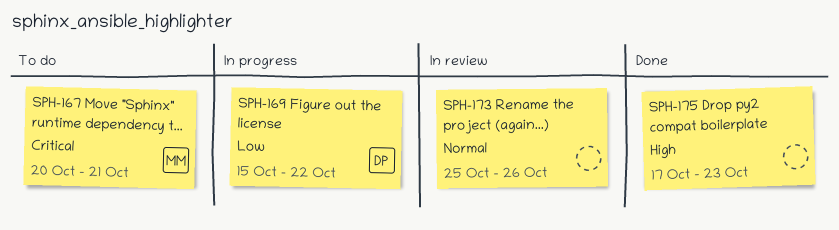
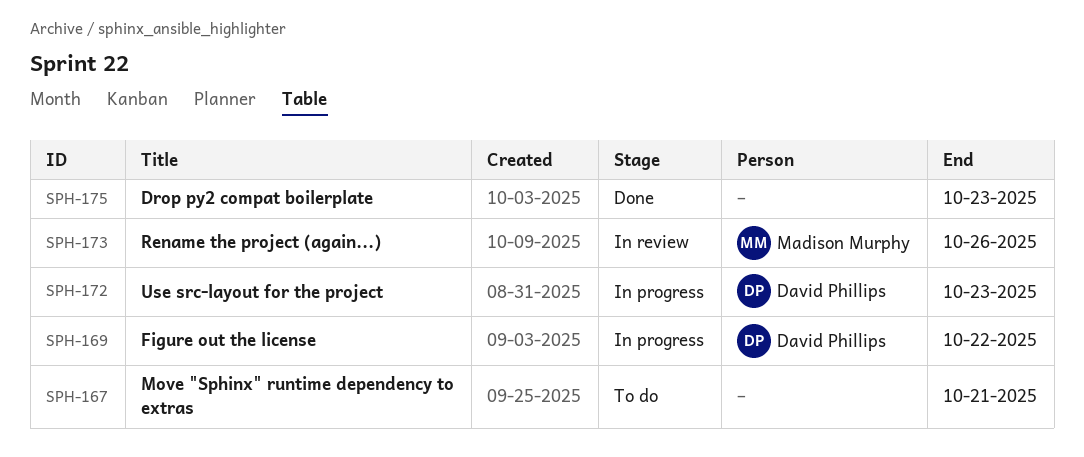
SPH-167, owner: Madison Murphy -> none
SPH-172: none -> present
SPH-173, owner: none -> Madison Murphy

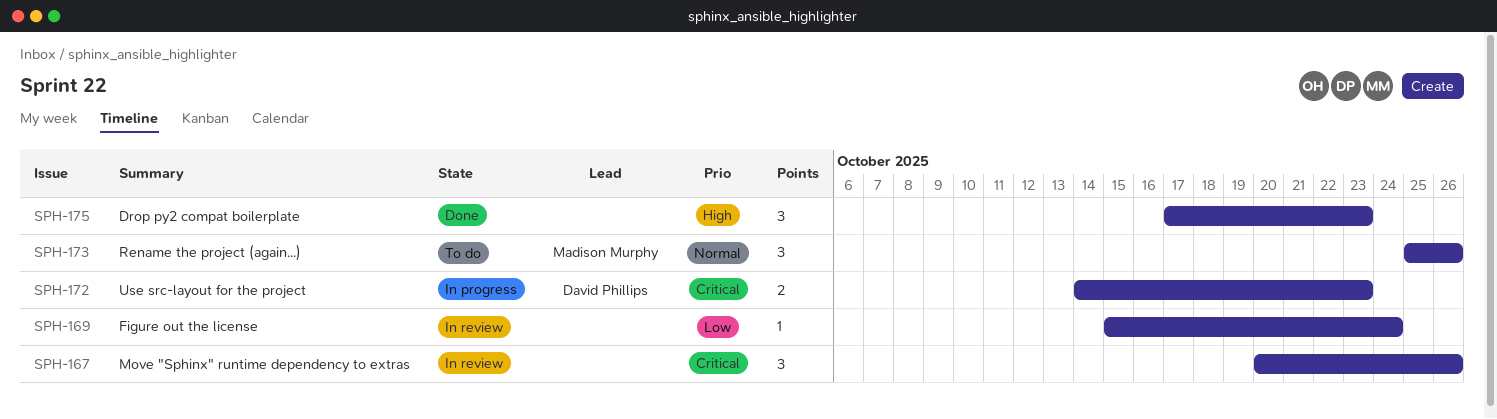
SPH-167, status: To do -> In review
SPH-167, due: Oct 21 -> Oct 26
SPH-169, status: In progress -> In review
SPH-169, owner: David Phillips -> none
SPH-169, due: Oct 22 -> Oct 24
SPH-173, status: In review -> To do

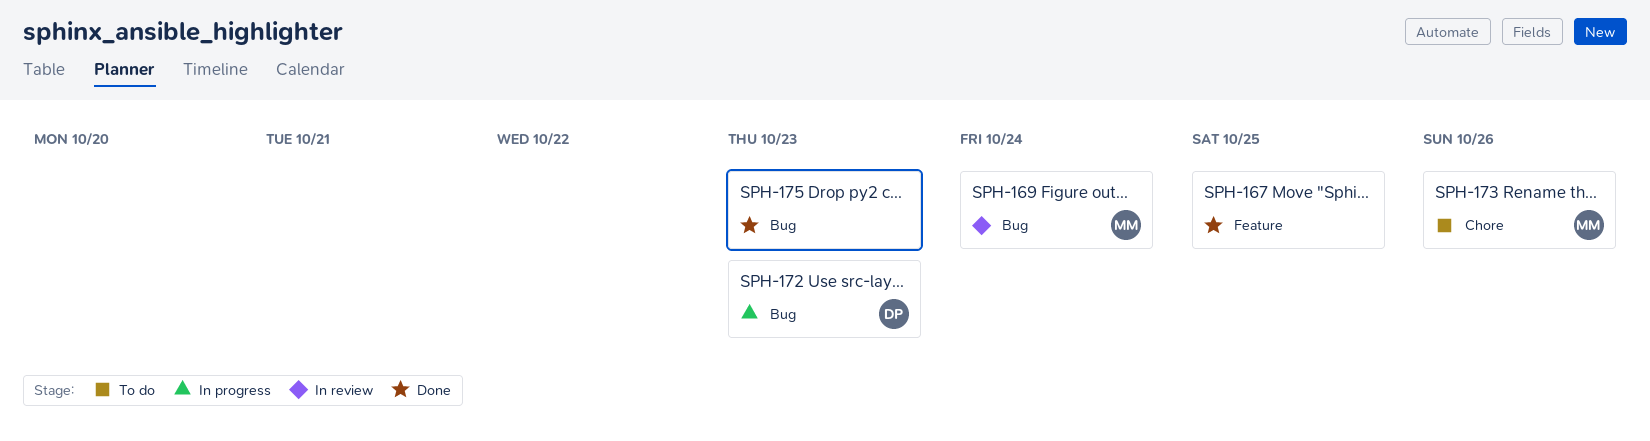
SPH-167, status: In review -> Done
SPH-167, due: Oct 26 -> Oct 25
SPH-169, owner: none -> Madison Murphy

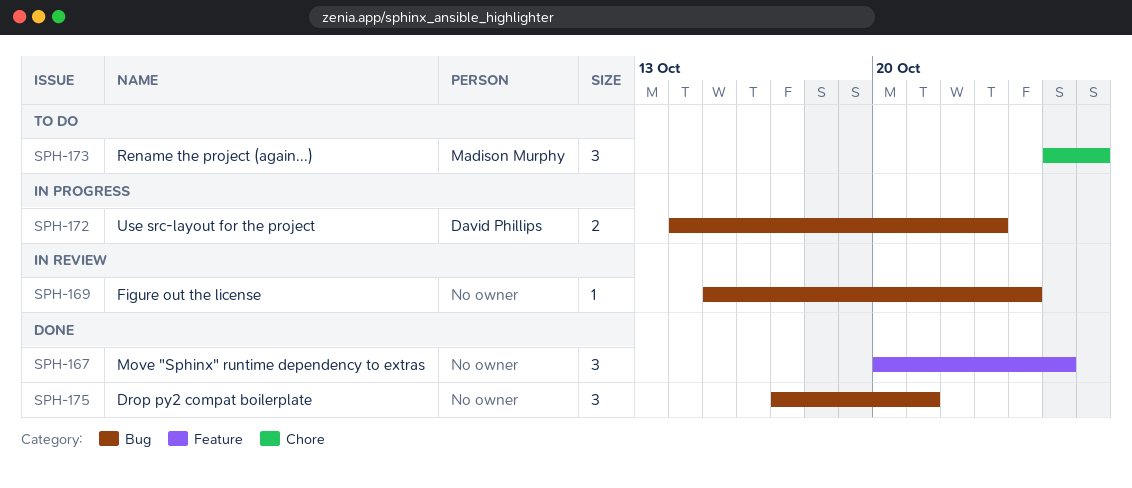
SPH-169, owner: Madison Murphy -> none
SPH-175, due: Oct 23 -> Oct 21

